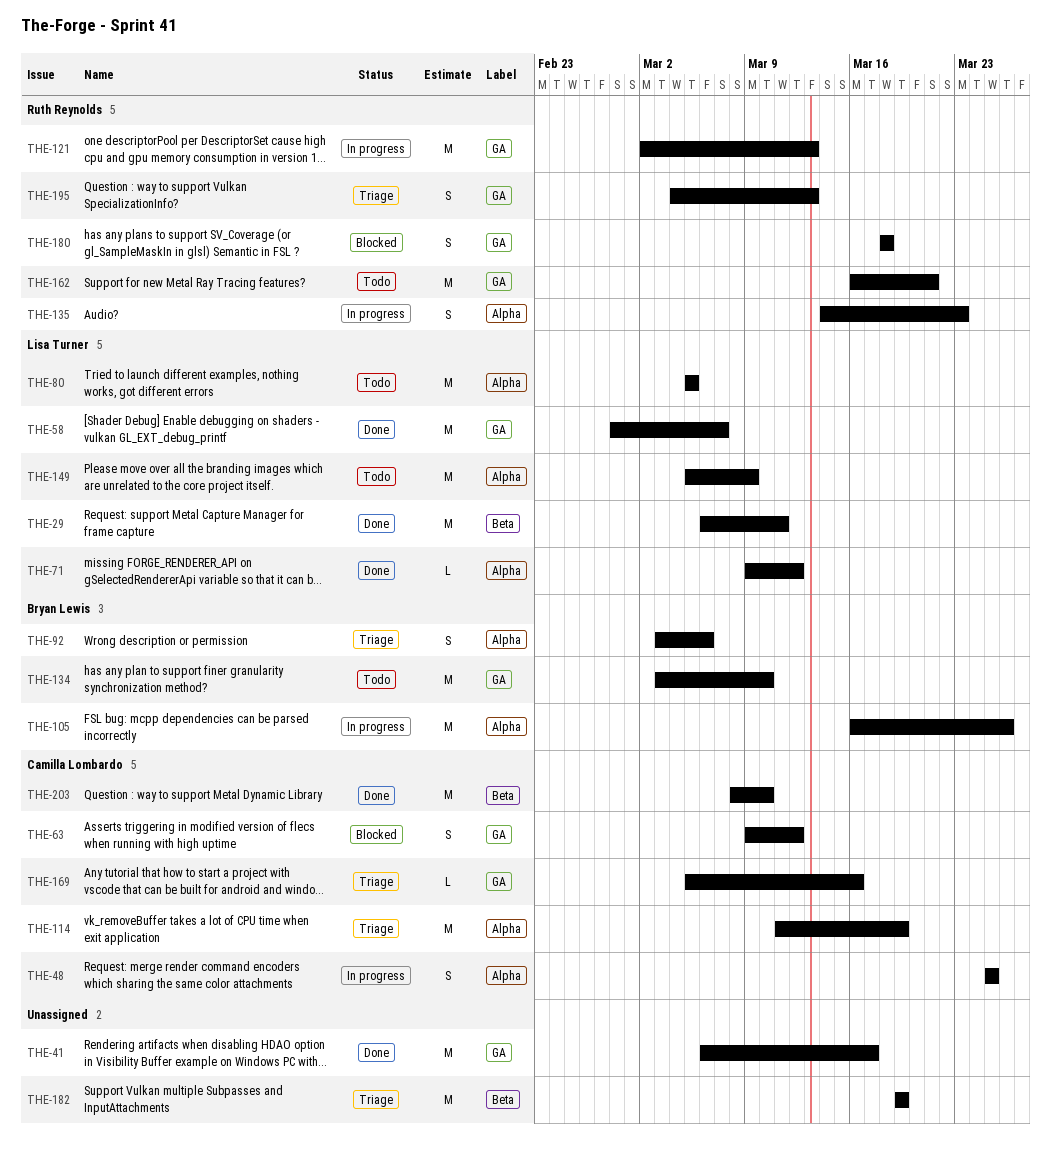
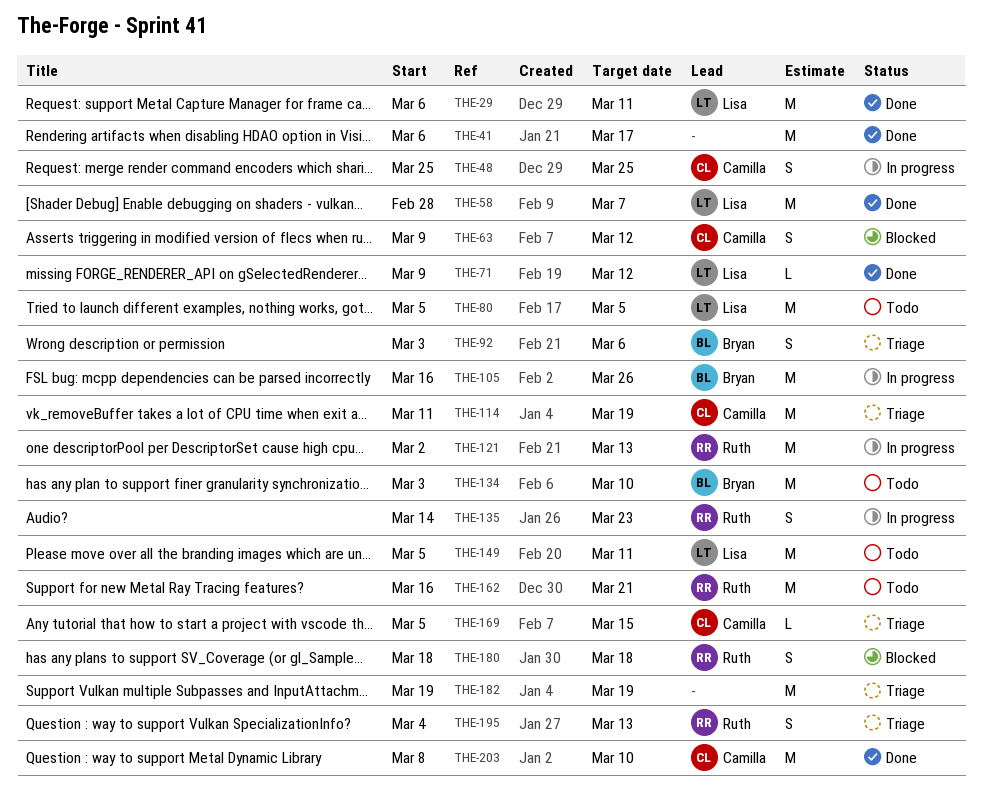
THE-149, due: Mar 9 -> Mar 11
THE-169, due: Mar 16 -> Mar 15

